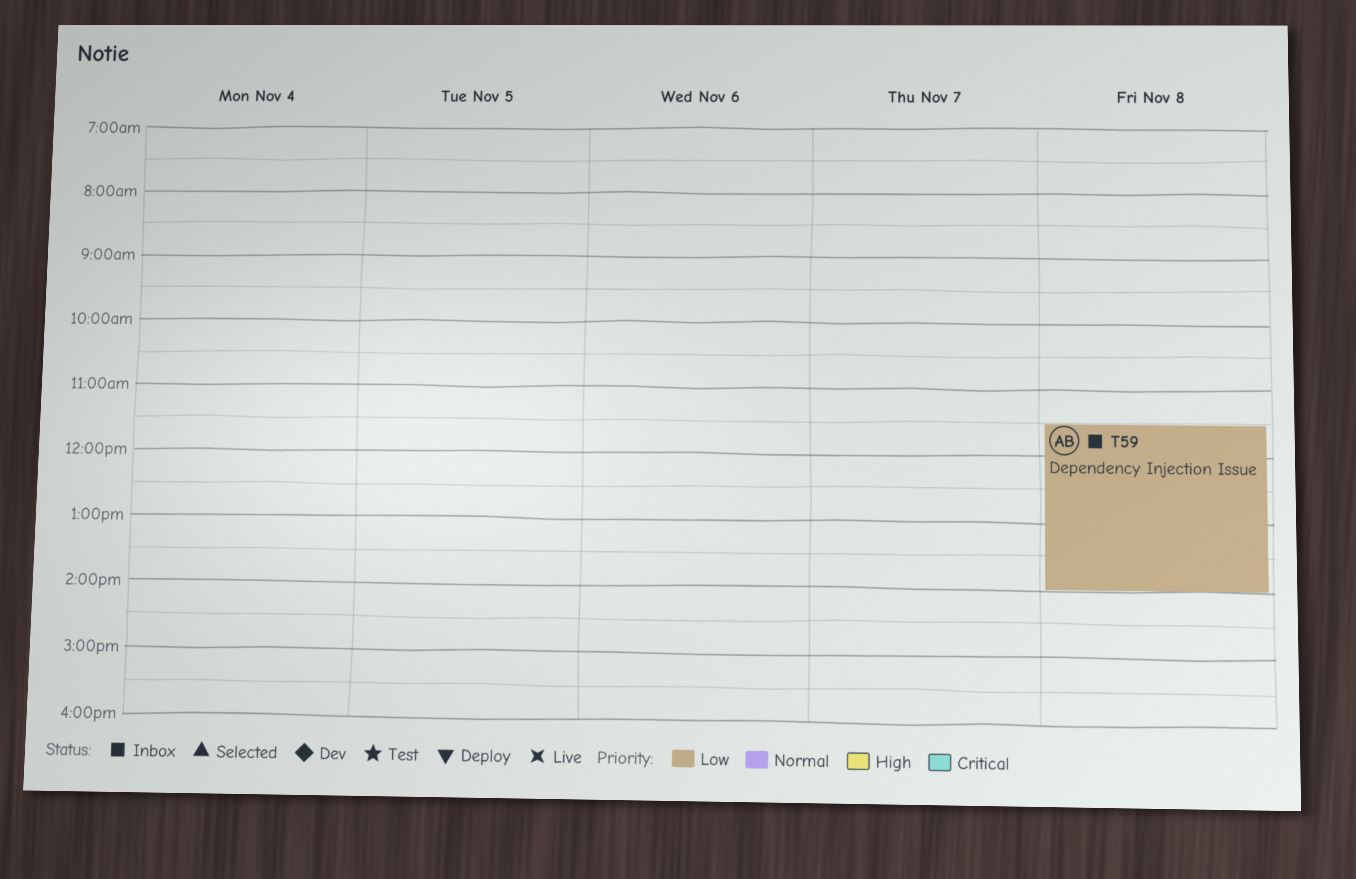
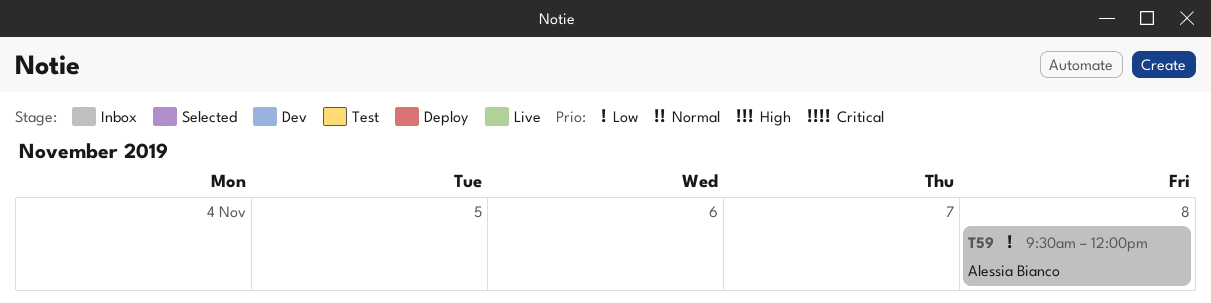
T59, begins: 11:30 -> 09:30
T59, ends: 14:00 -> 12:00

